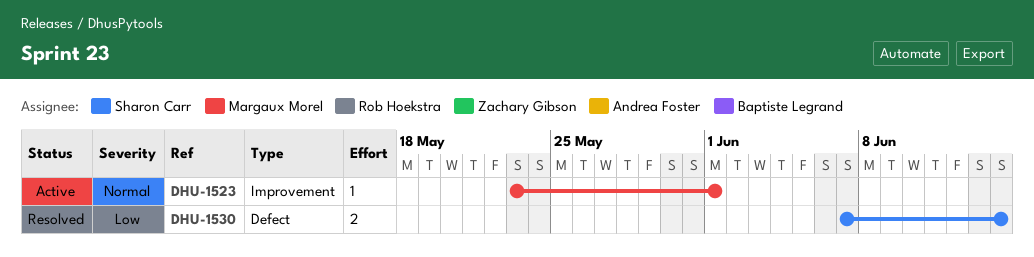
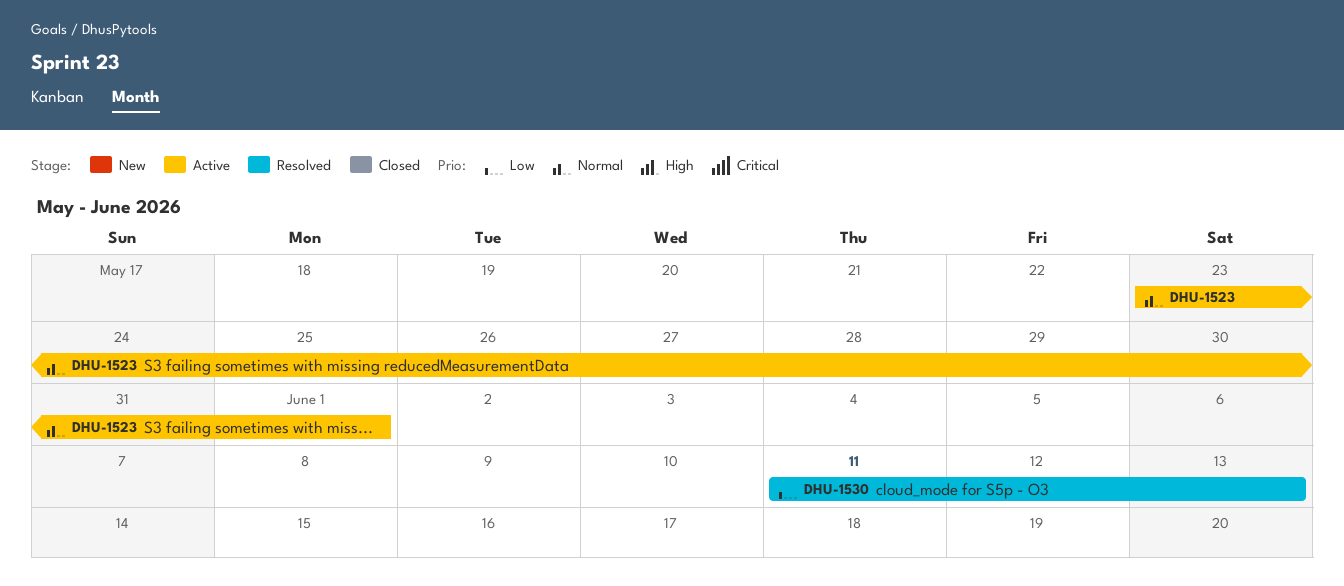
DHU-1530, start: Jun 7 -> Jun 11
DHU-1530, due: Jun 14 -> Jun 13

